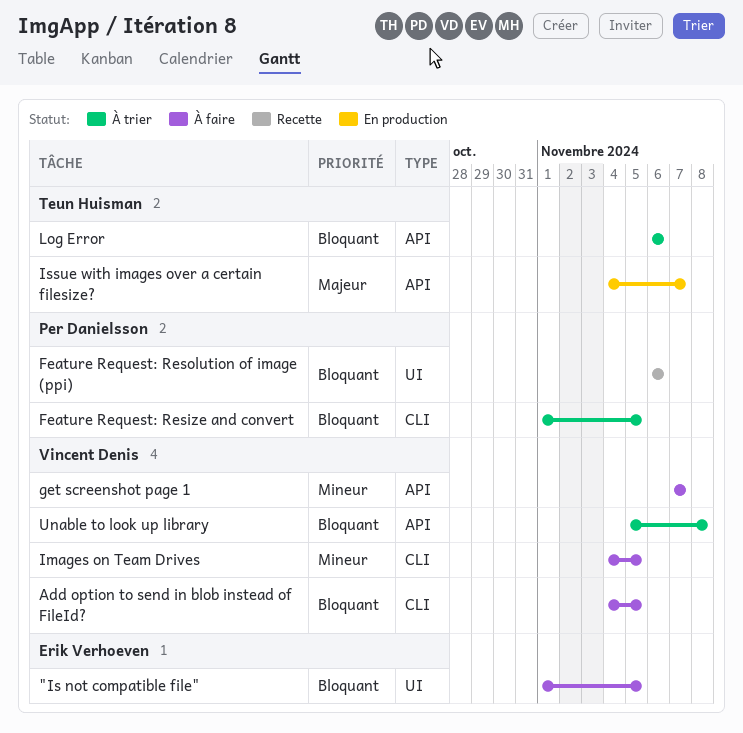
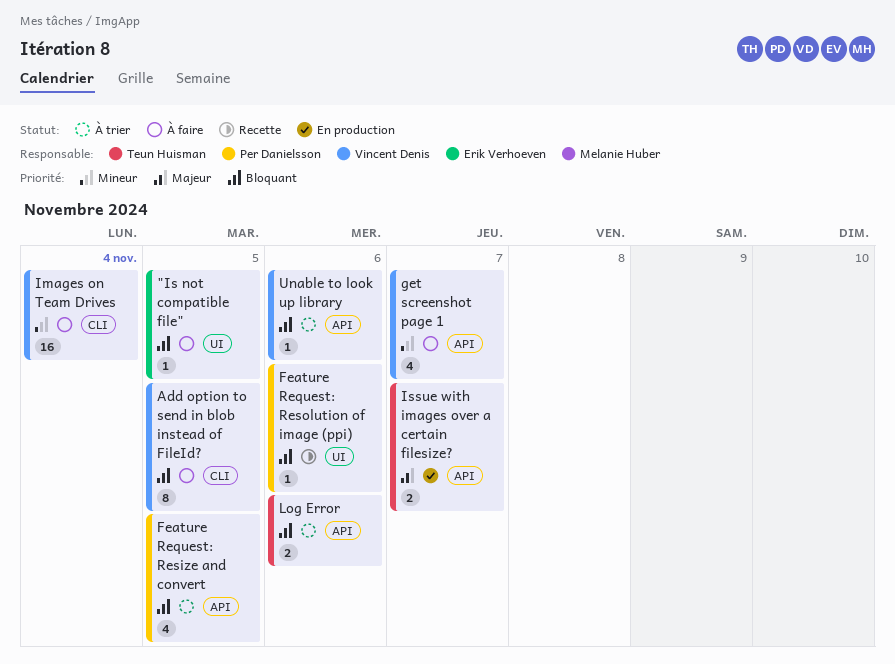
Feature Request: Resize and convert, label: CLI -> API
Images on Team Drives, due: Nov 5 -> Nov 4
Unable to look up library, due: Nov 8 -> Nov 6

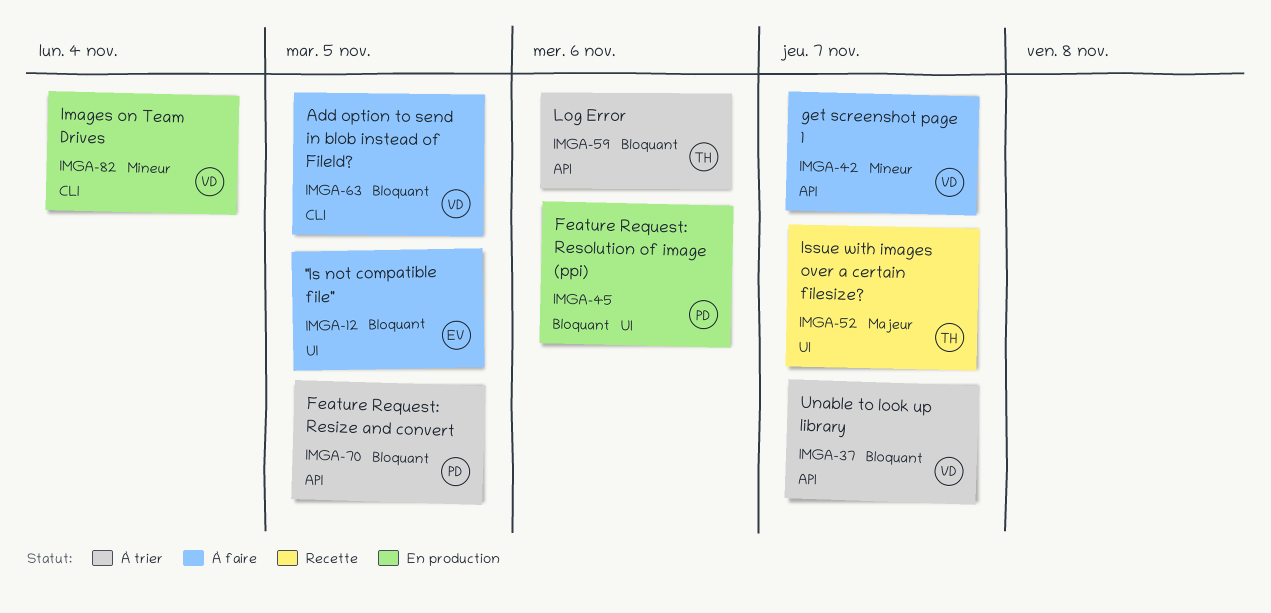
Feature Request: Resolution of image (ppi), status: Recette -> En production
Images on Team Drives, status: À faire -> En production
Issue with images over a certain filesize?, status: En production -> Recette
Issue with images over a certain filesize?, label: API -> UI
Unable to look up library, due: Nov 6 -> Nov 7

